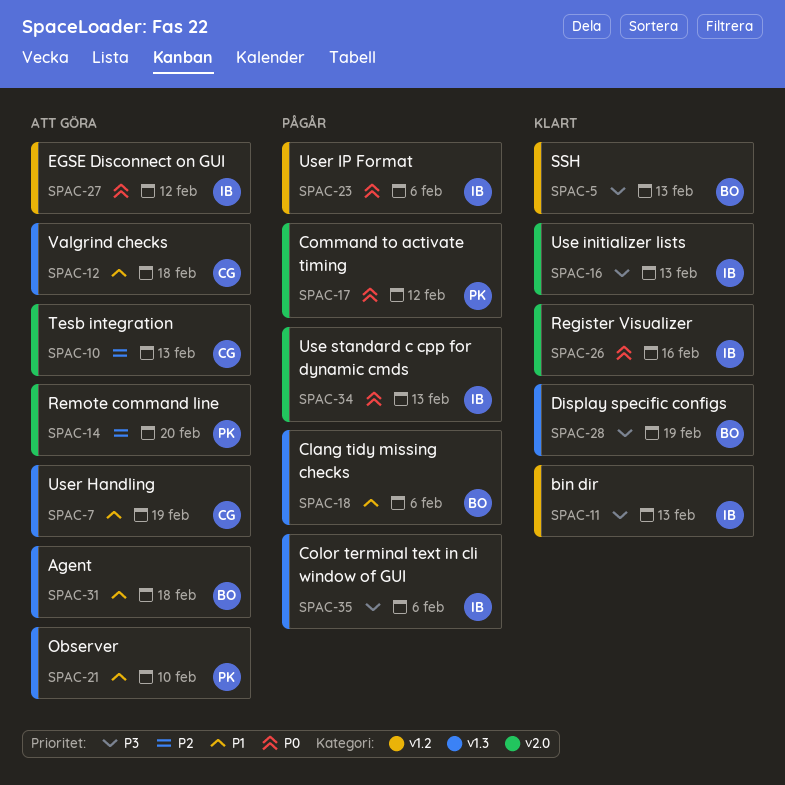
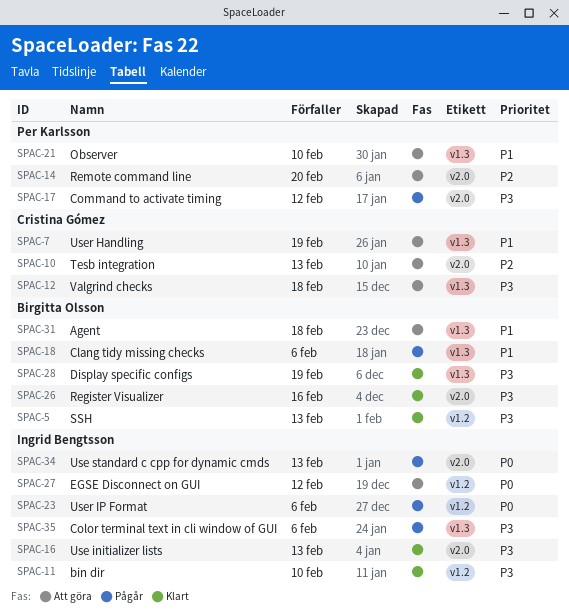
SPAC-11, due: Feb 13 -> Feb 10
SPAC-12, priority: P1 -> P3
SPAC-17, priority: P0 -> P3
SPAC-26, owner: Ingrid Bengtsson -> Birgitta Olsson
SPAC-26, priority: P0 -> P3

